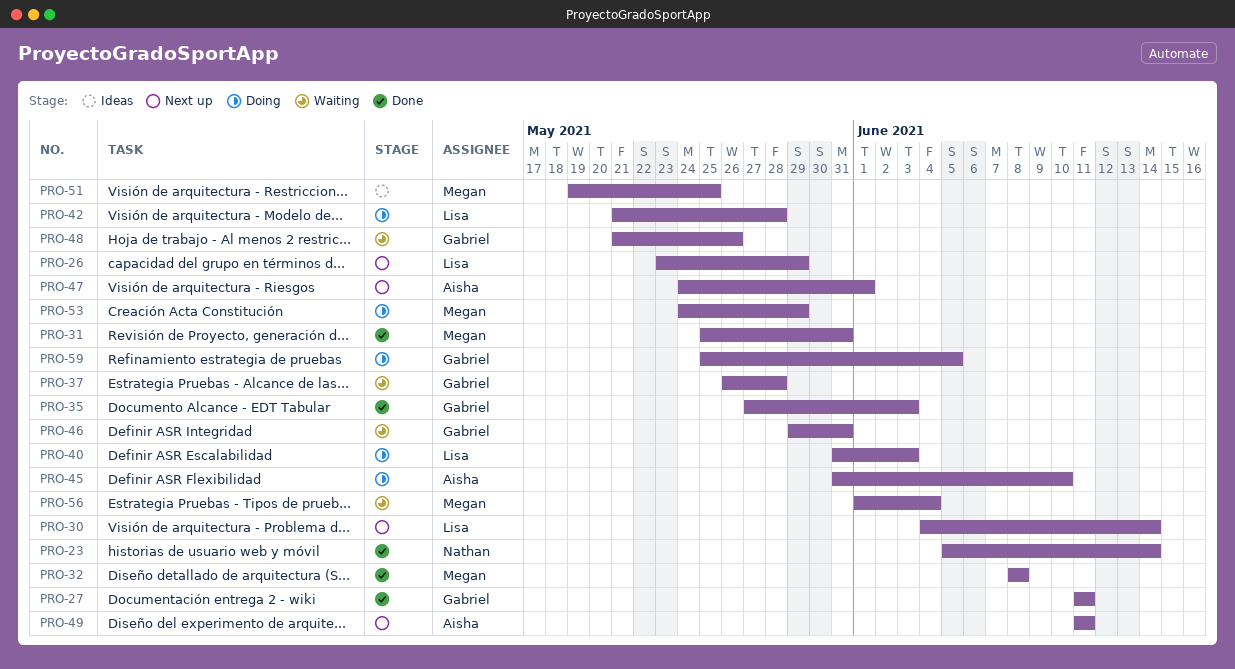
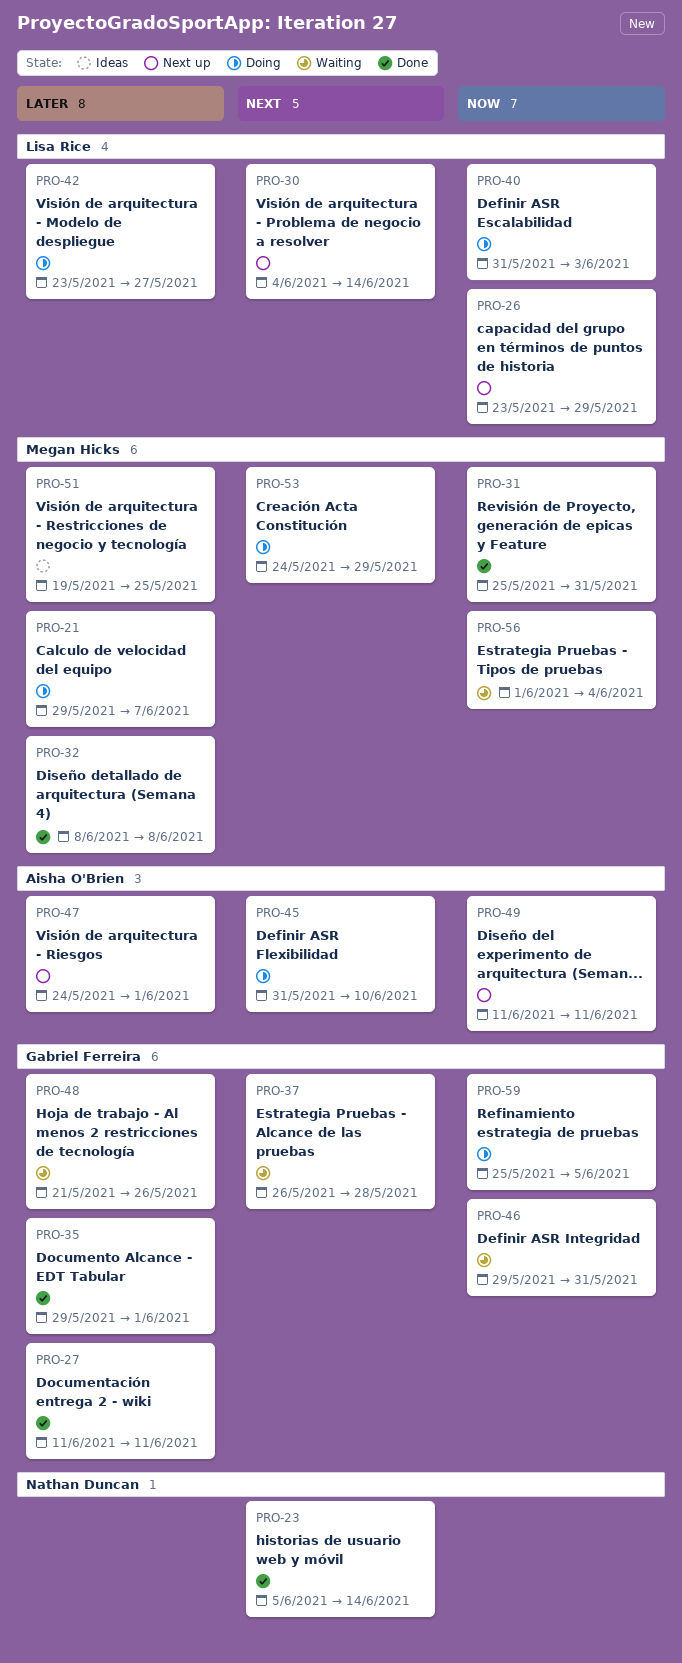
PRO-21: none -> present
PRO-35, start: May 27 -> May 29
PRO-35, due: Jun 3 -> Jun 1
PRO-42, start: May 21 -> May 23
PRO-42, due: May 28 -> May 27

